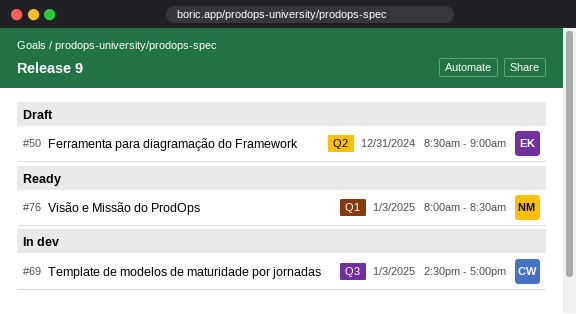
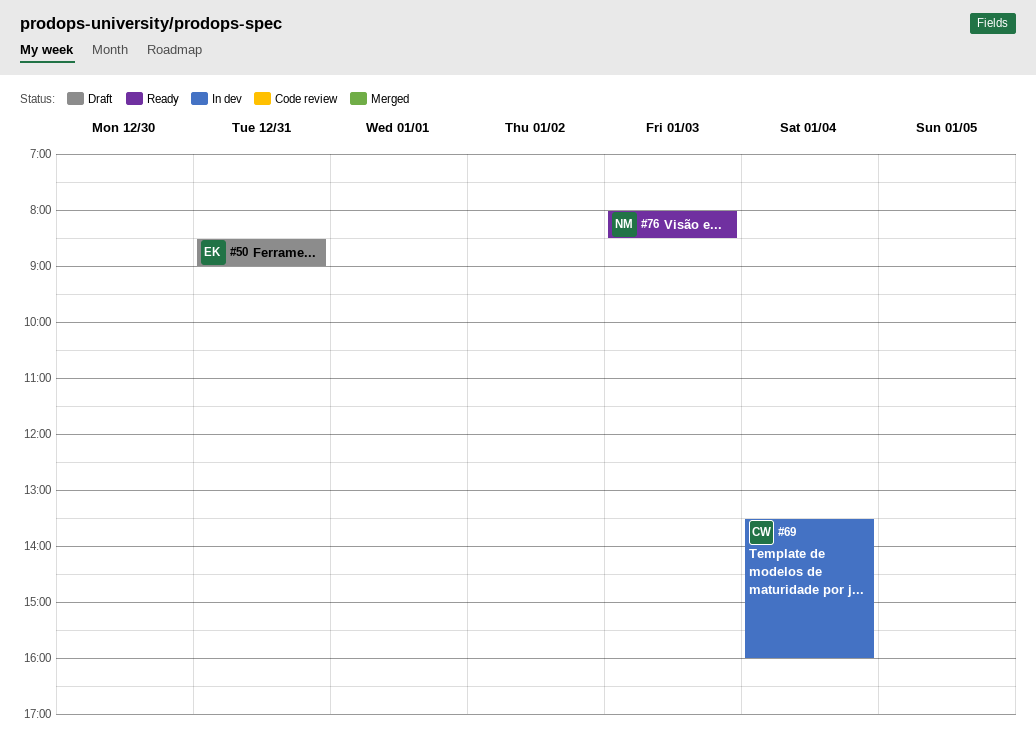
#69, day: Jan 3 -> Jan 4
#69, begins: 14:30 -> 13:30
#69, ends: 17:00 -> 16:00

